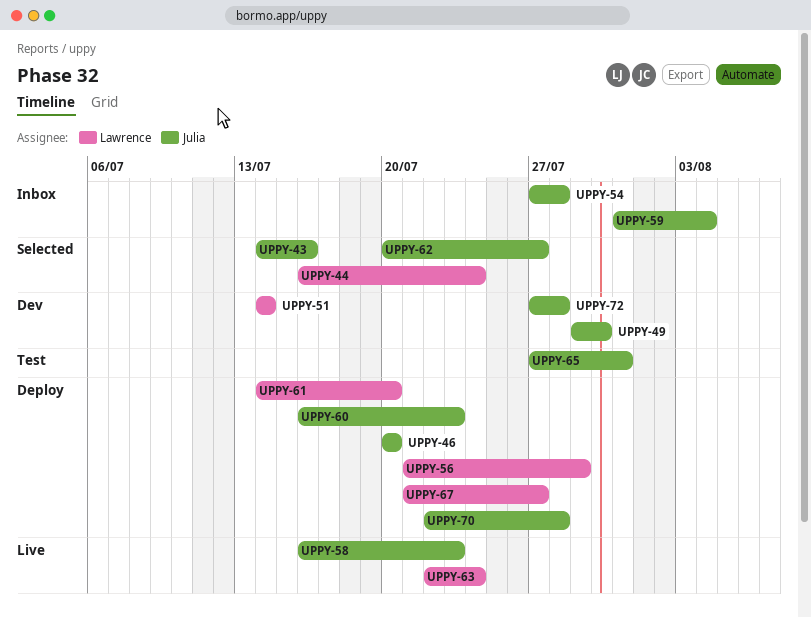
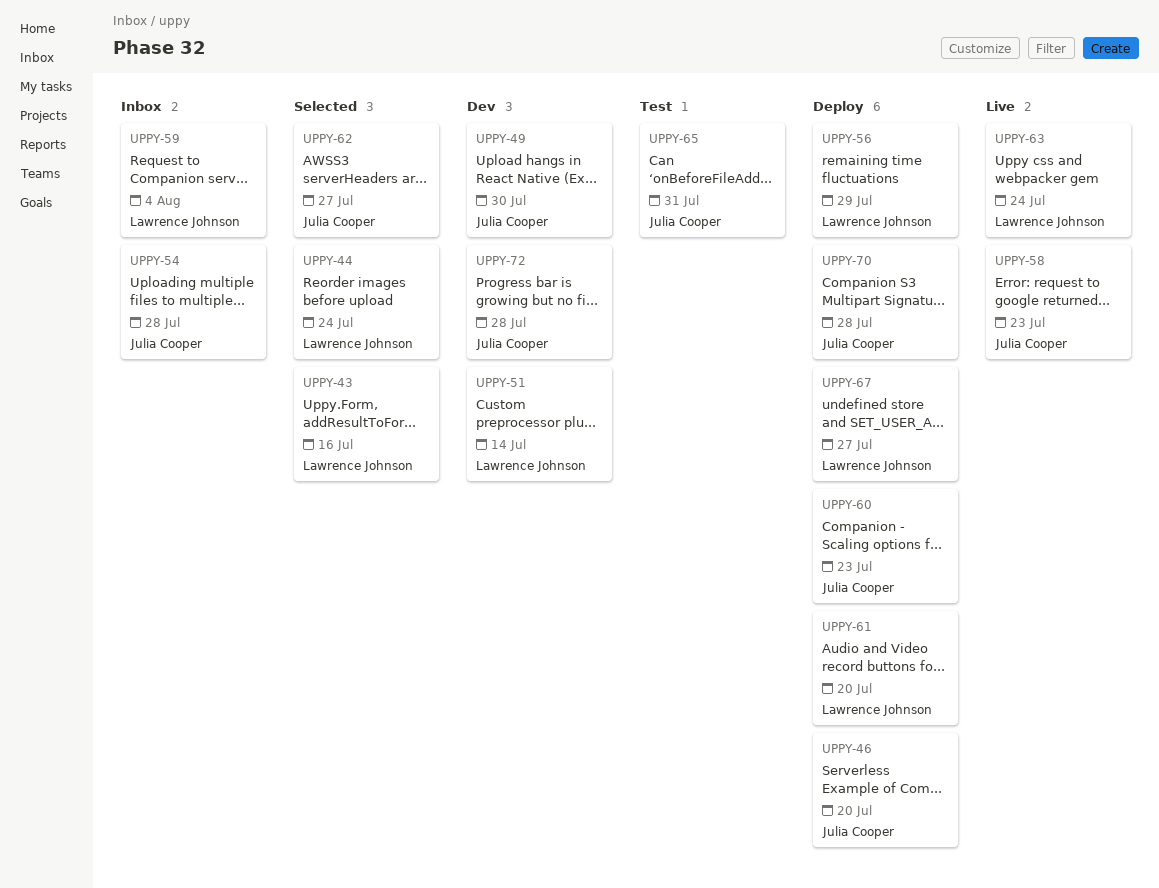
UPPY-43, owner: Julia Cooper -> Lawrence Johnson
UPPY-59, owner: Julia Cooper -> Lawrence Johnson

